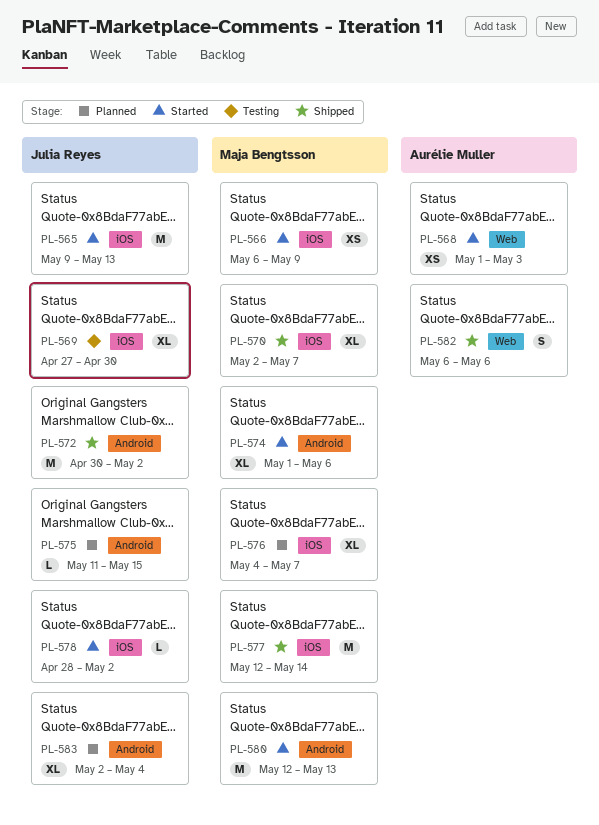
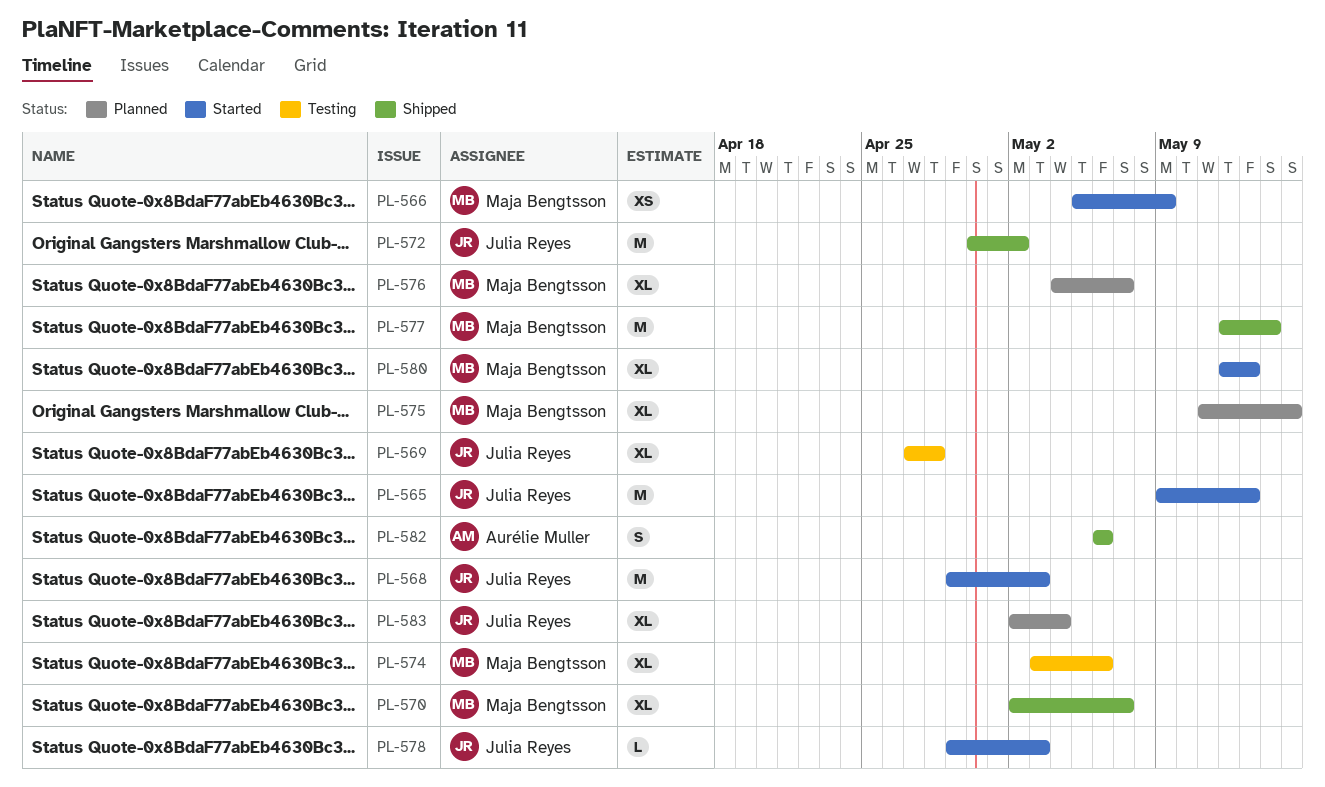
PL-566, start: May 6 -> May 5
PL-568, owner: Aurélie Muller -> Julia Reyes
PL-568, estimate: XS -> M
PL-568, start: May 1 -> Apr 29
PL-569, due: Apr 30 -> Apr 28
PL-574, status: Started -> Testing
PL-574, start: May 1 -> May 3
PL-575, owner: Julia Reyes -> Maja Bengtsson
PL-575, estimate: L -> XL
PL-578, start: Apr 28 -> Apr 29
PL-578, due: May 2 -> May 3
PL-580, estimate: M -> XL

